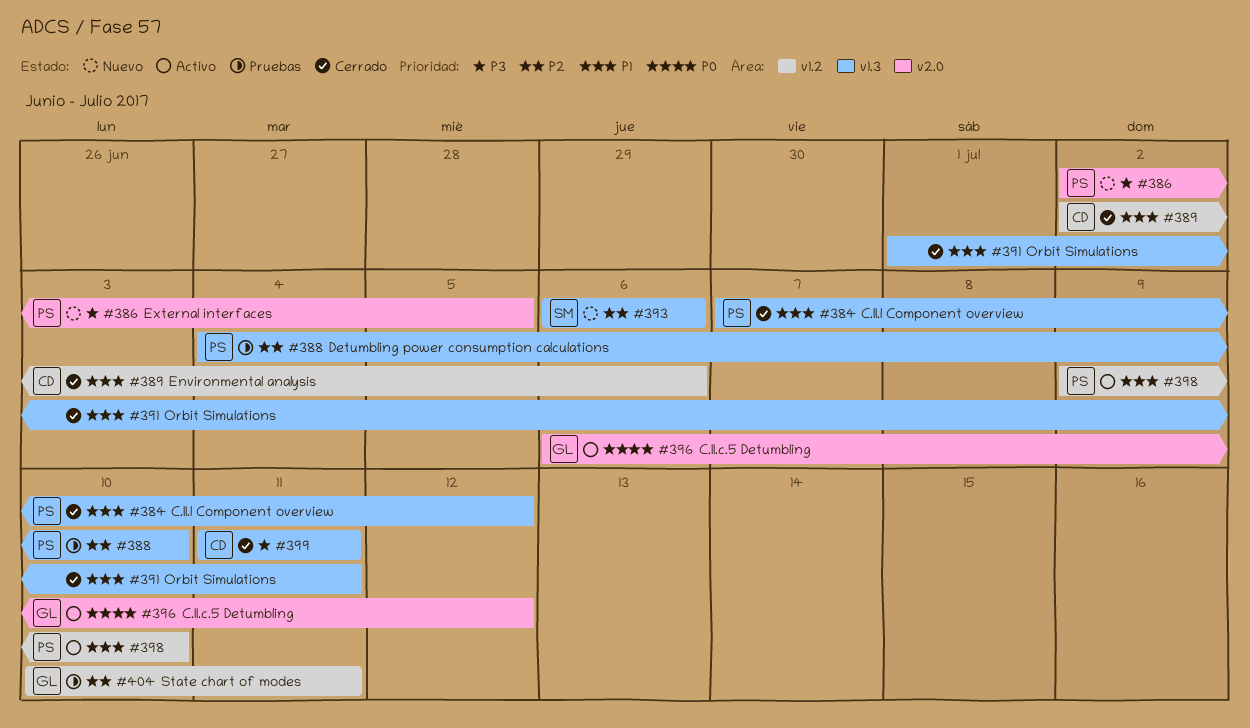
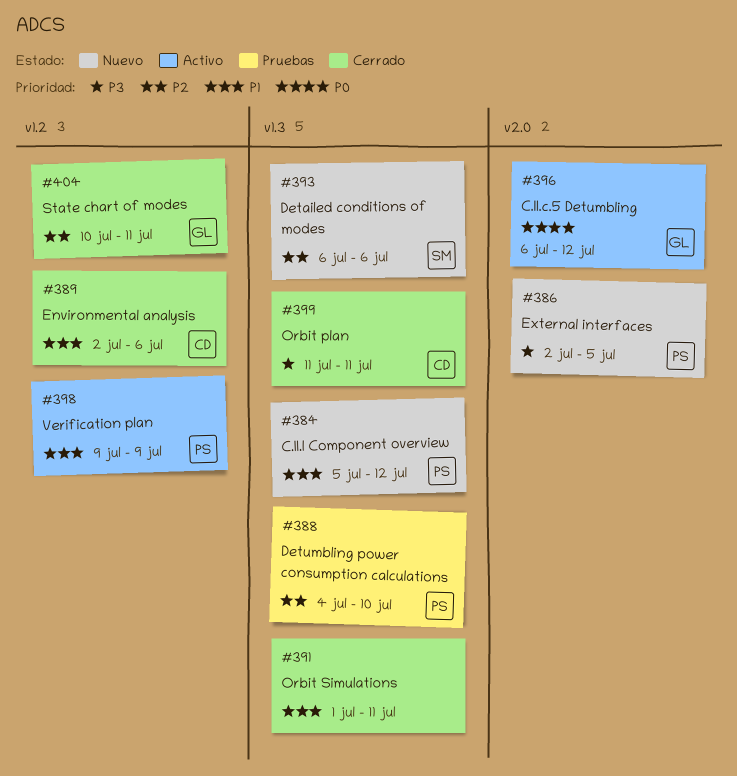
#384, status: Cerrado -> Nuevo
#384, start: Jul 7 -> Jul 5
#398, due: Jul 10 -> Jul 9
#404, status: Pruebas -> Cerrado

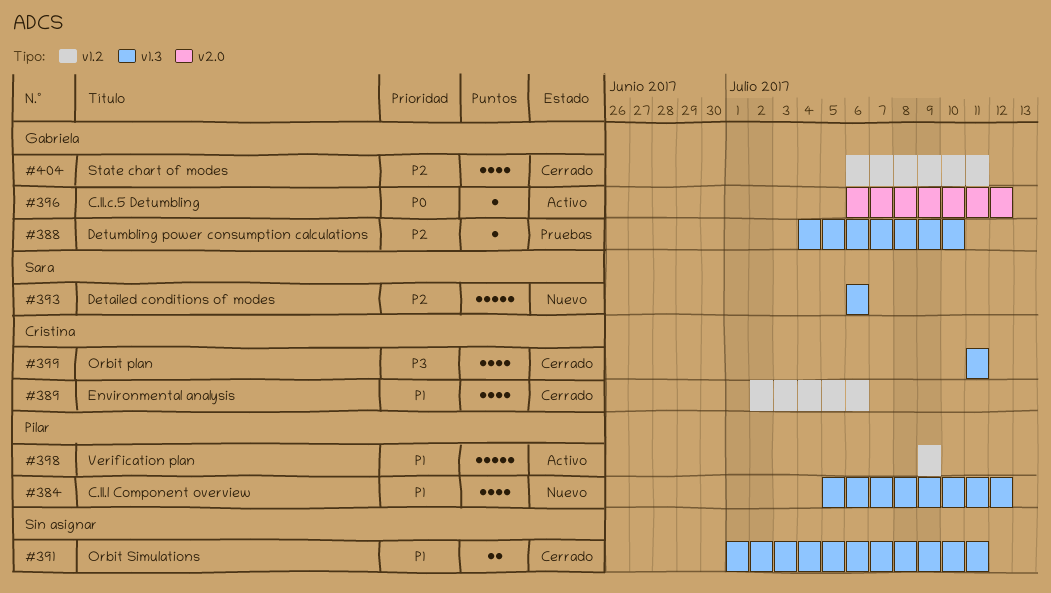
#386: present -> none
#388, owner: Pilar -> Gabriela
#404, start: Jul 10 -> Jul 6

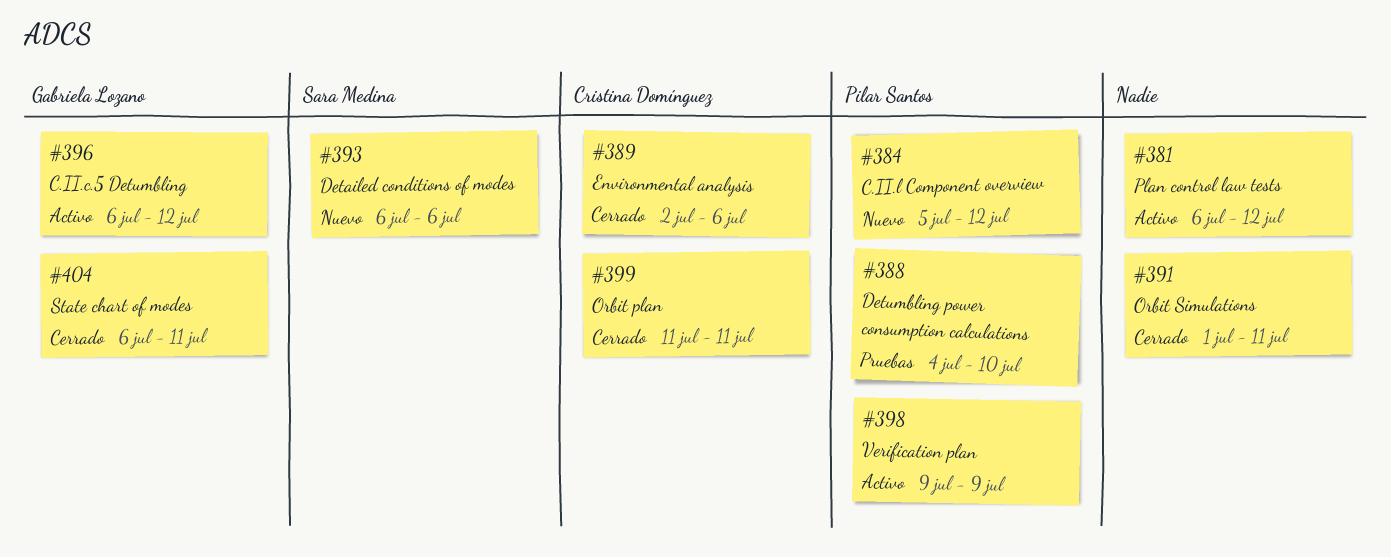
#381: none -> present
#388, owner: Gabriela Lozano -> Pilar Santos

